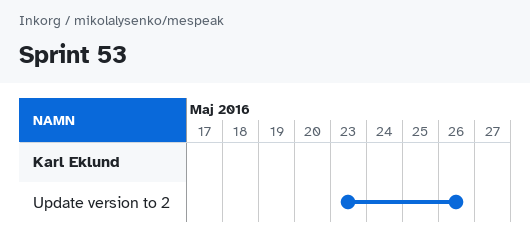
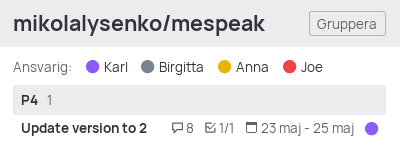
Update version to 2, due: May 26 -> May 25

